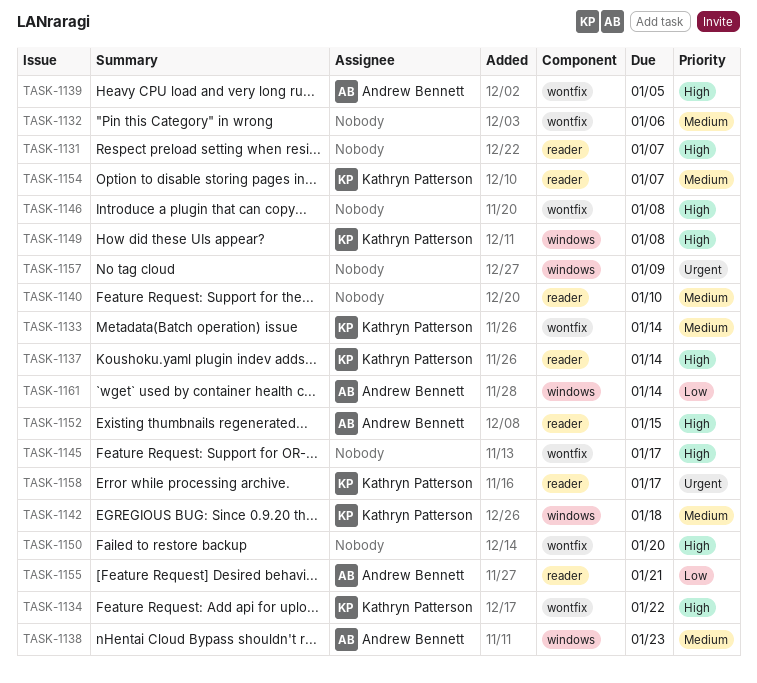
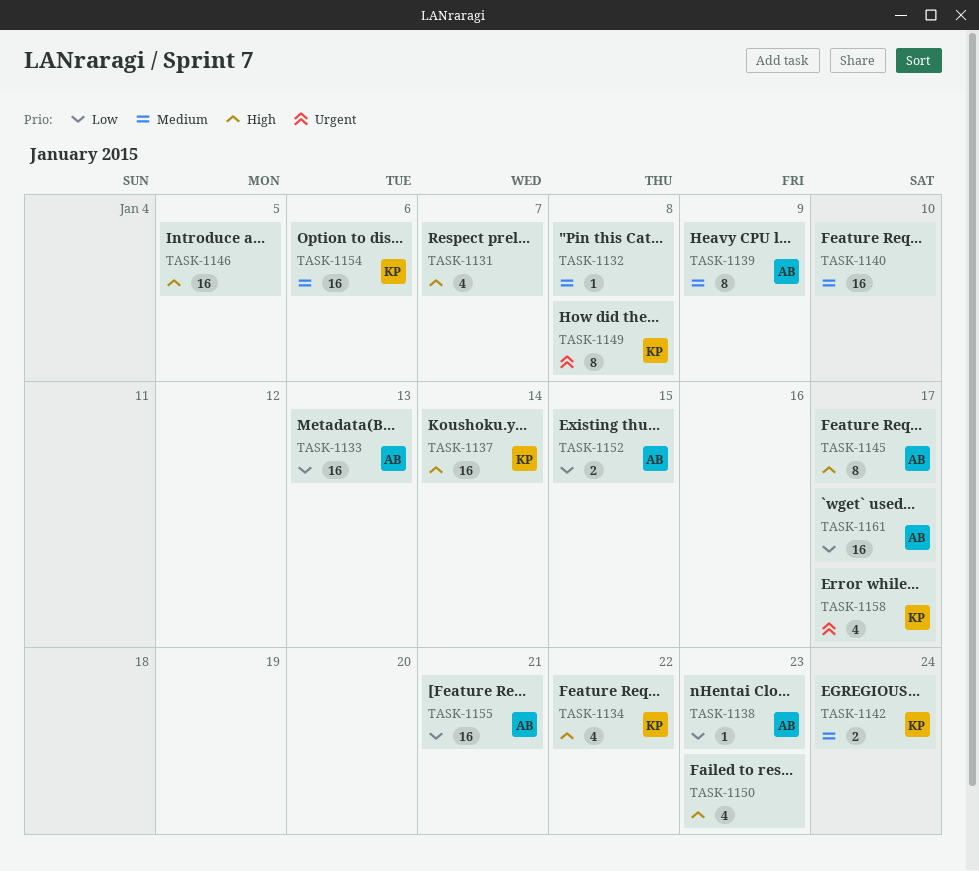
TASK-1132, due: Jan 6 -> Jan 8
TASK-1133, owner: Kathryn Patterson -> Andrew Bennett
TASK-1133, priority: Medium -> Low
TASK-1133, due: Jan 14 -> Jan 13
TASK-1138, priority: Medium -> Low
TASK-1139, priority: High -> Medium
TASK-1139, due: Jan 5 -> Jan 9
TASK-1142, due: Jan 18 -> Jan 24
TASK-1145, owner: none -> Andrew Bennett
TASK-1146, due: Jan 8 -> Jan 5
TASK-1149, priority: High -> Urgent
TASK-1150, due: Jan 20 -> Jan 23
TASK-1152, priority: High -> Low
TASK-1154, due: Jan 7 -> Jan 6
TASK-1157: present -> none
TASK-1161, due: Jan 14 -> Jan 17

